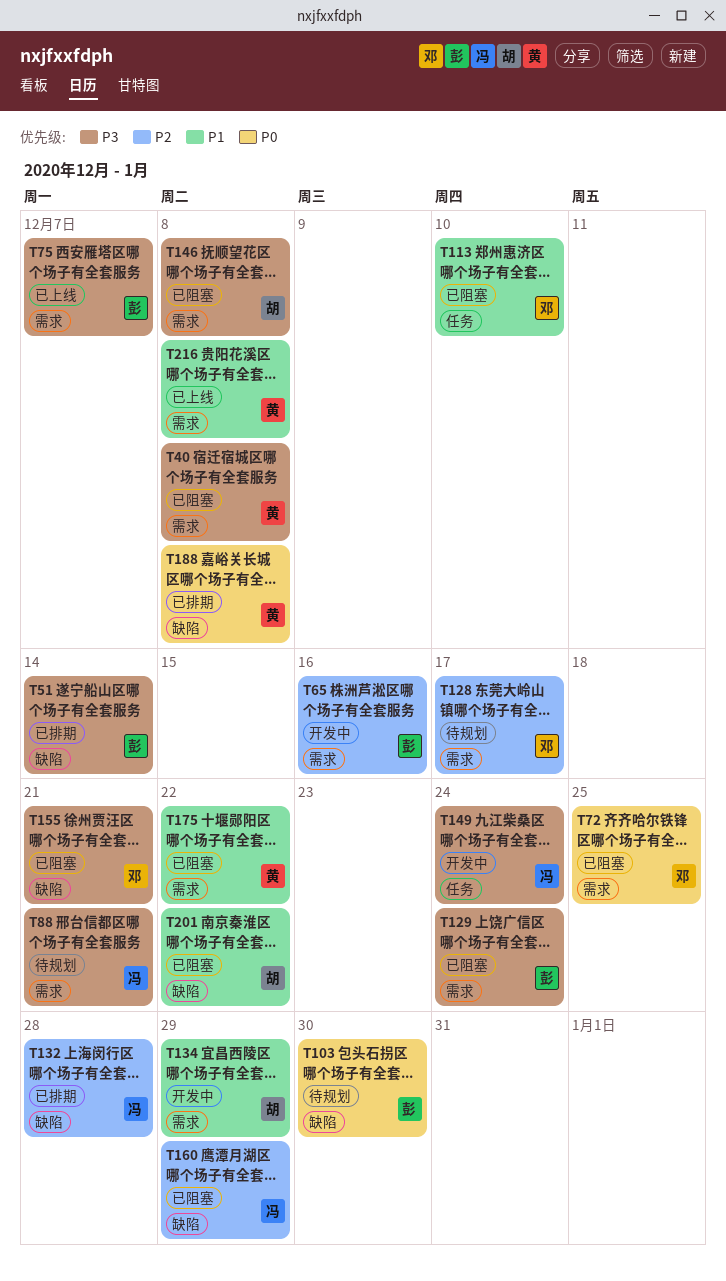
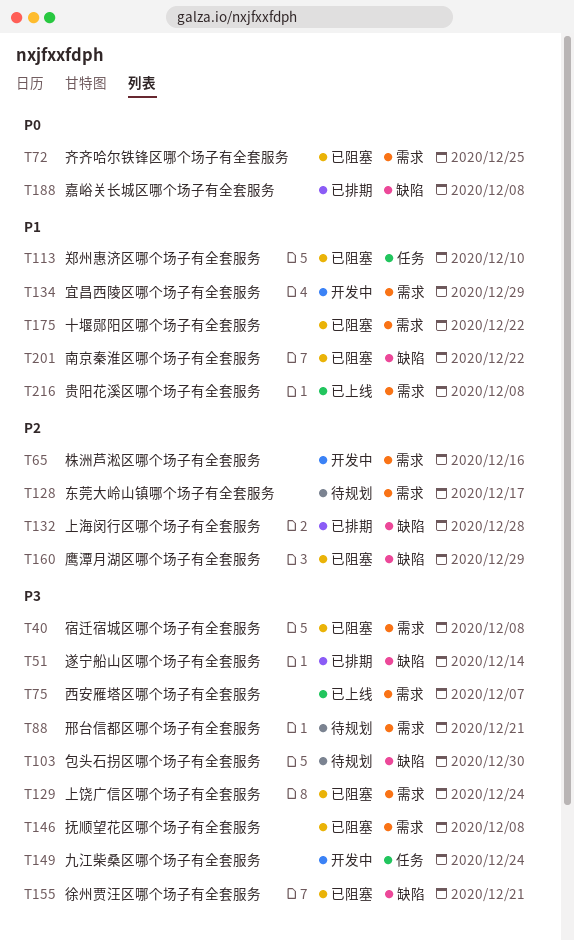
T103, priority: P0 -> P3

